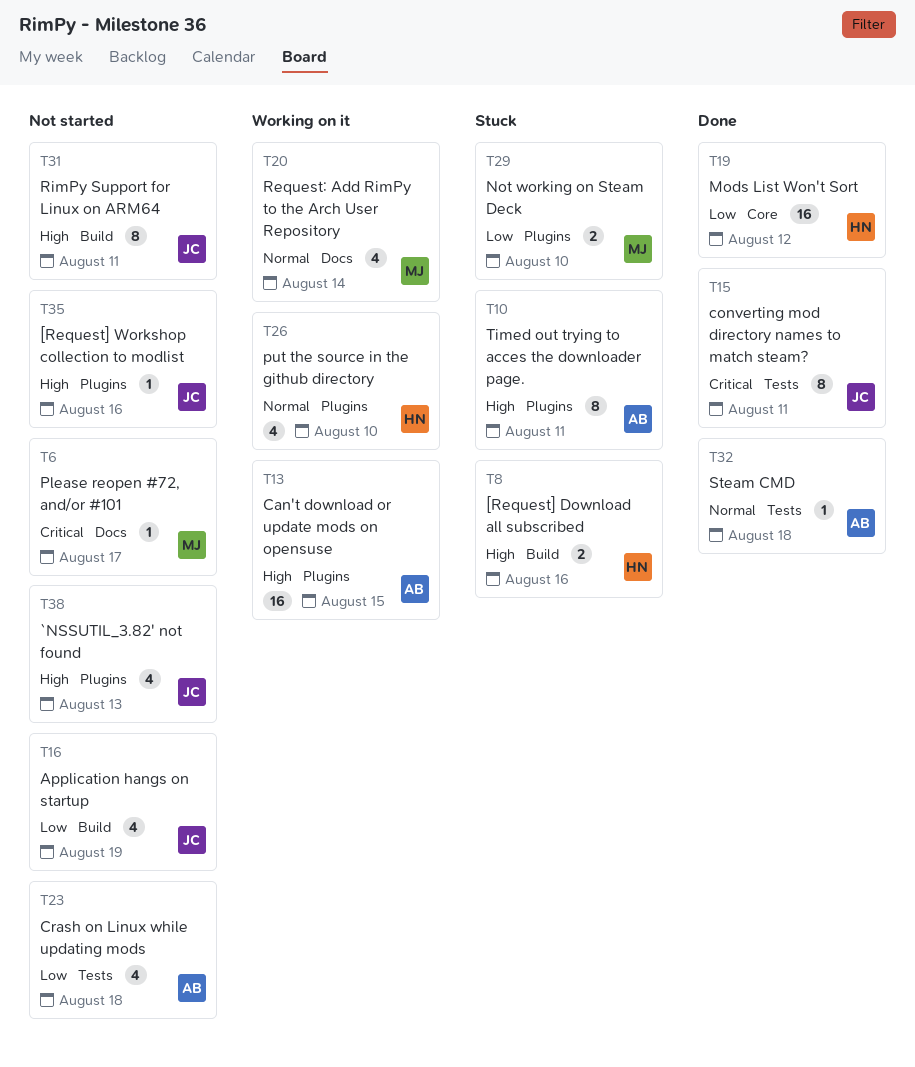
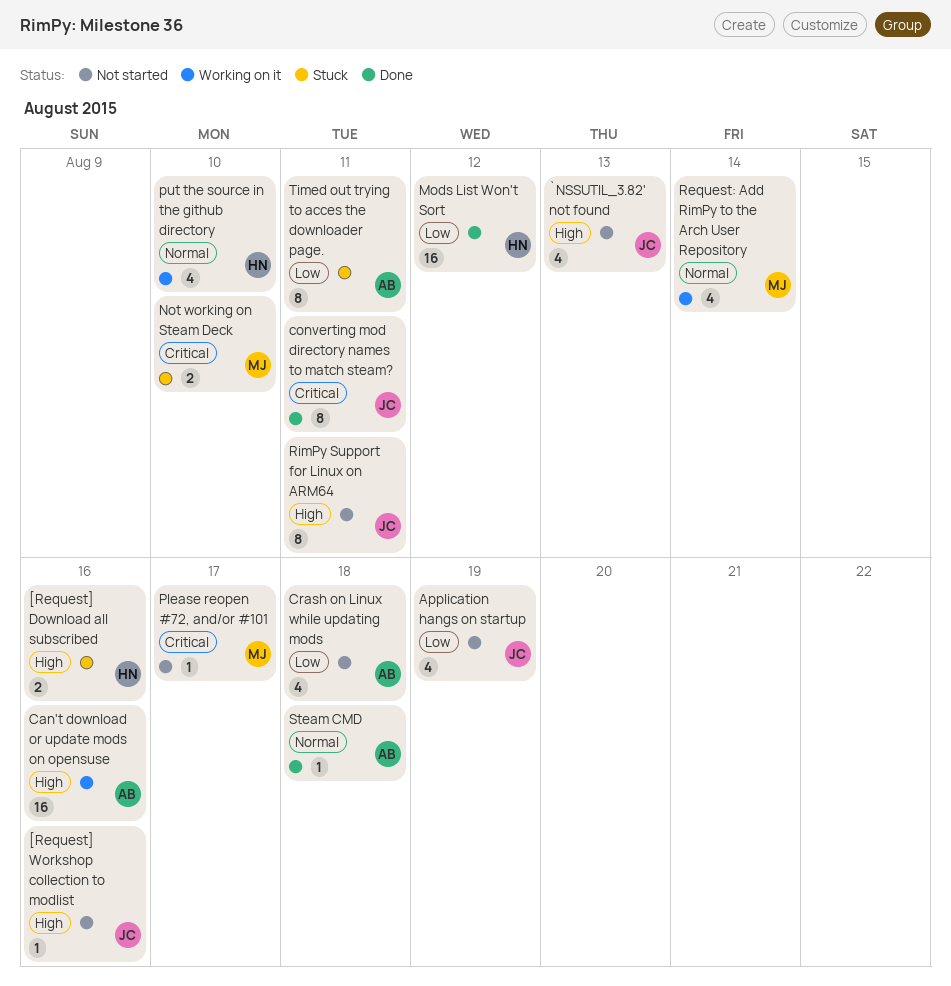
Can't download or update mods on opensuse, due: Aug 15 -> Aug 16
Not working on Steam Deck, priority: Low -> Critical
Timed out trying to acces the downloader page., priority: High -> Low

